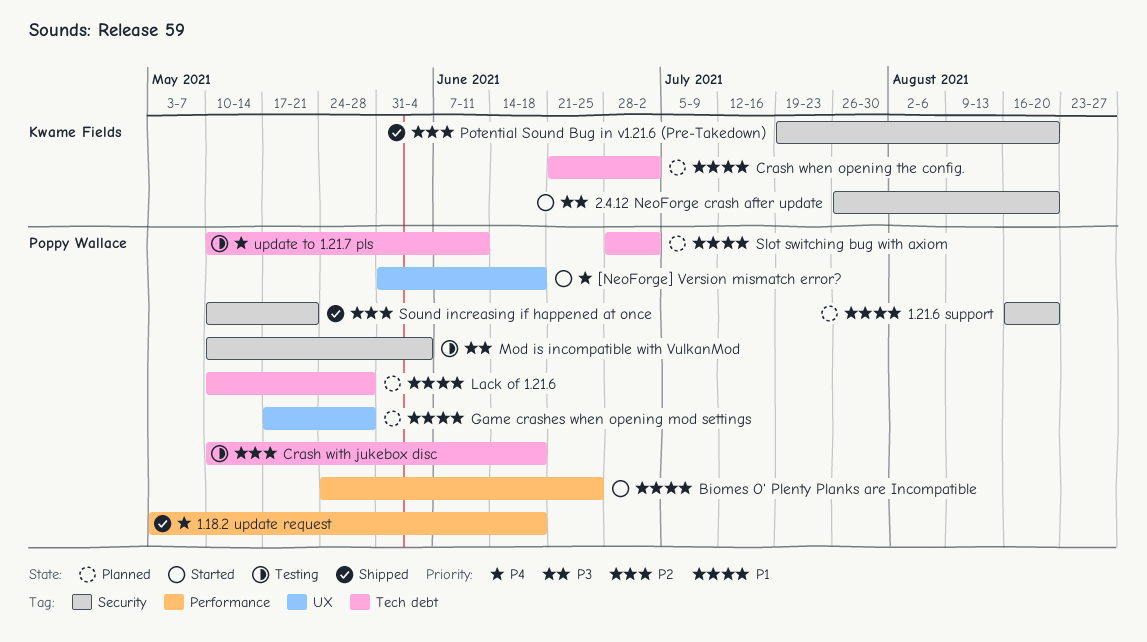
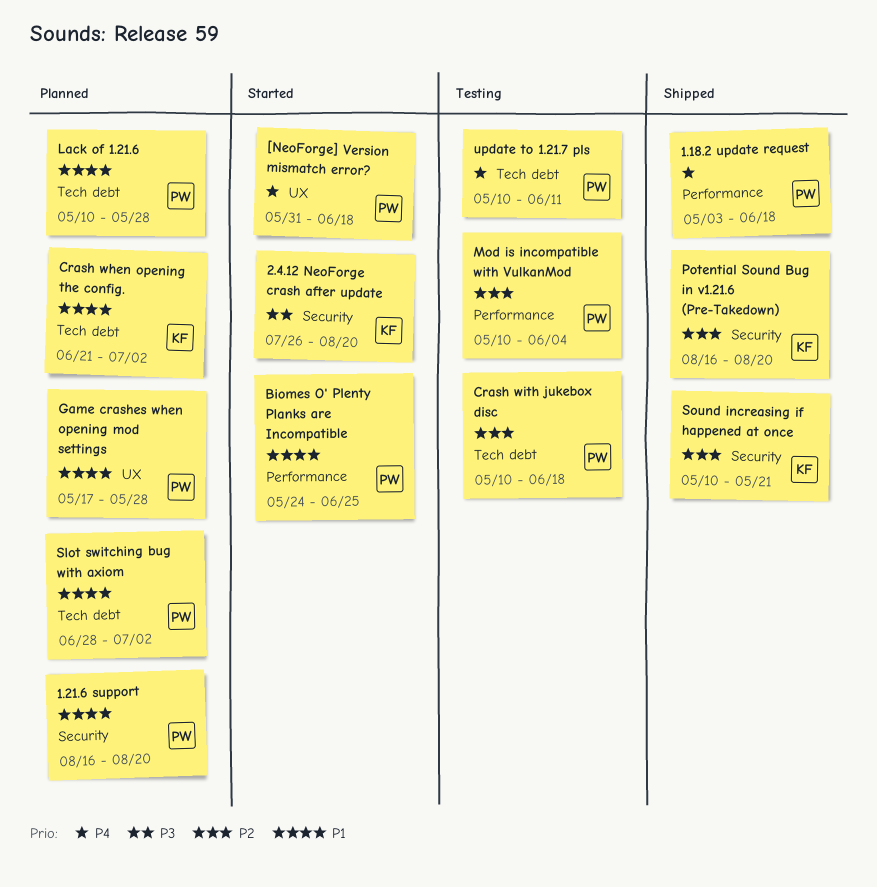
Mod is incompatible with VulkanMod, priority: P3 -> P2
Mod is incompatible with VulkanMod, label: Security -> Performance
Potential Sound Bug in v1.21.6 (Pre-Takedown), start: Jul 19 -> Aug 16
Sound increasing if happened at once, owner: Poppy Wallace -> Kwame Fields

